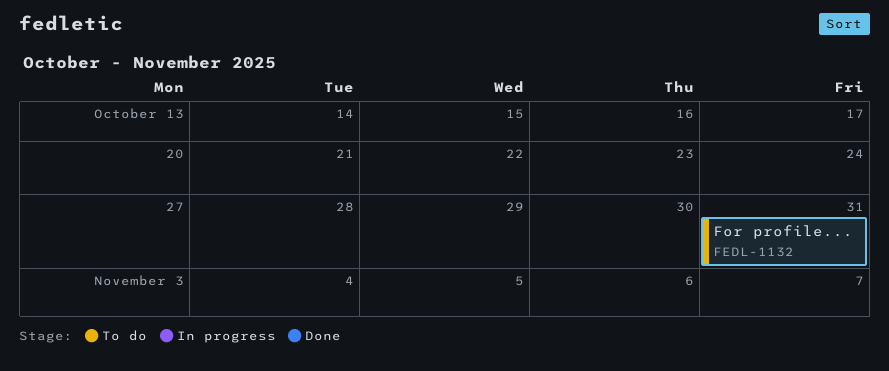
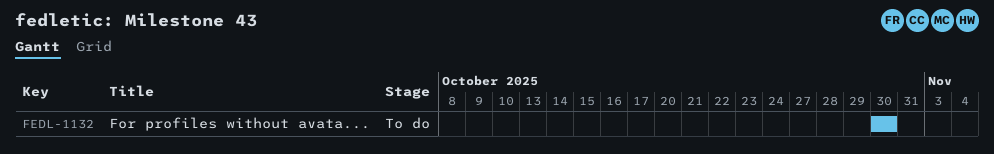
FEDL-1132, due: Oct 31 -> Oct 30

